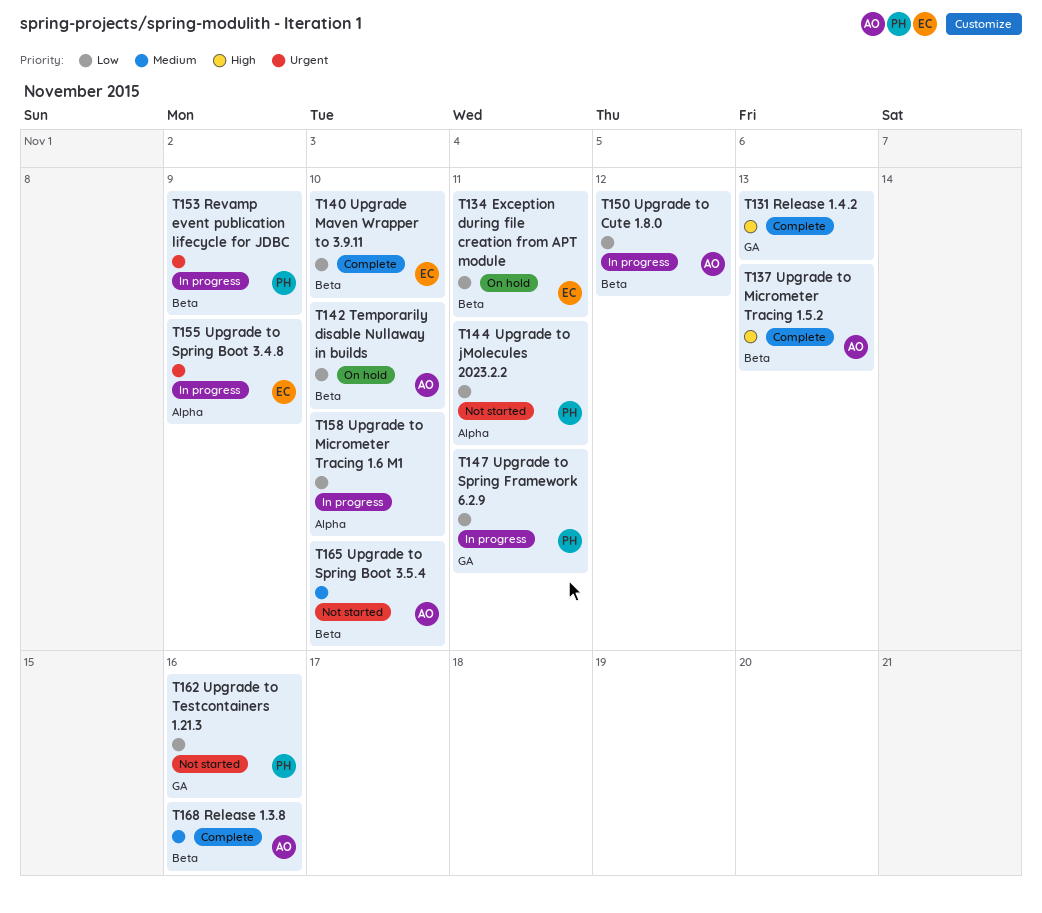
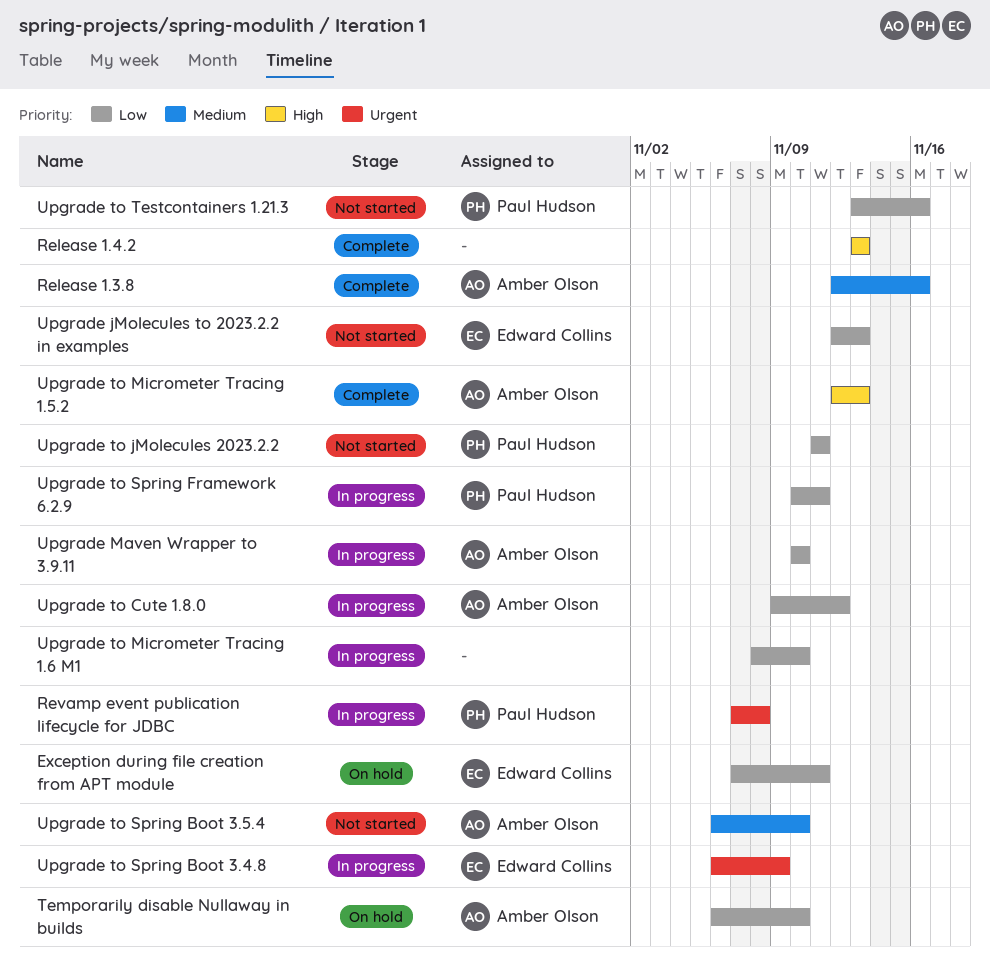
Revamp event publication lifecycle for JDBC, due: Nov 9 -> Nov 8
Upgrade jMolecules to 2023.2.2 in examples: none -> present
Upgrade Maven Wrapper to 3.9.11, status: Complete -> In progress
Upgrade Maven Wrapper to 3.9.11, owner: Edward Collins -> Amber Olson

